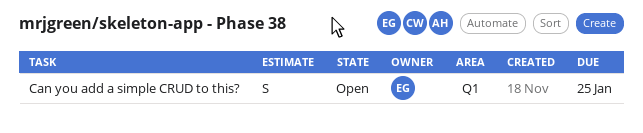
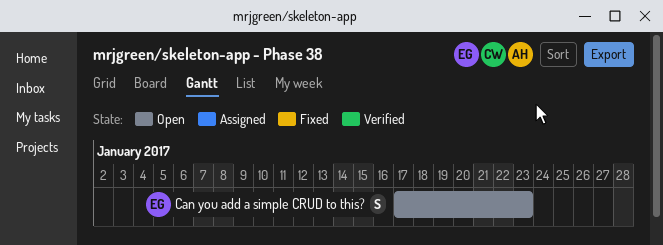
Can you add a simple CRUD to this?, due: Jan 25 -> Jan 23

